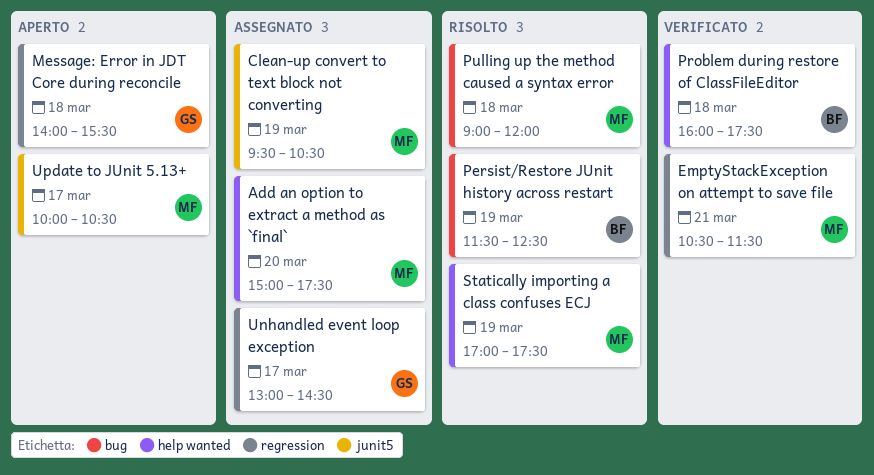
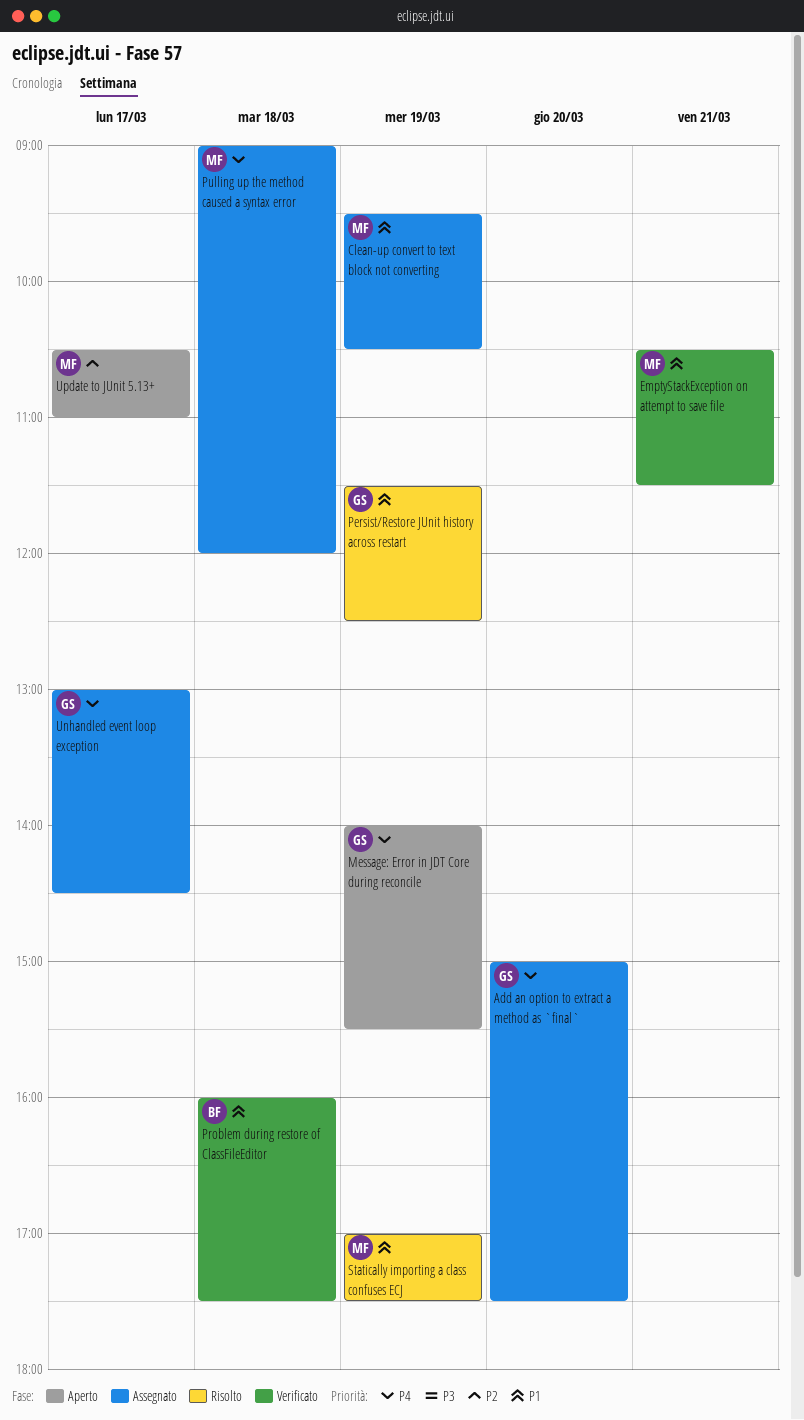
Add an option to extract a method as `final`, owner: MF -> GS
Message: Error in JDT Core during reconcile, day: Mar 18 -> Mar 19
Persist/Restore JUnit history across restart, owner: BF -> GS
Pulling up the method caused a syntax error, status: Risolto -> Assegnato
Update to JUnit 5.13+, begins: 10:00 -> 10:30
Update to JUnit 5.13+, ends: 10:30 -> 11:00

